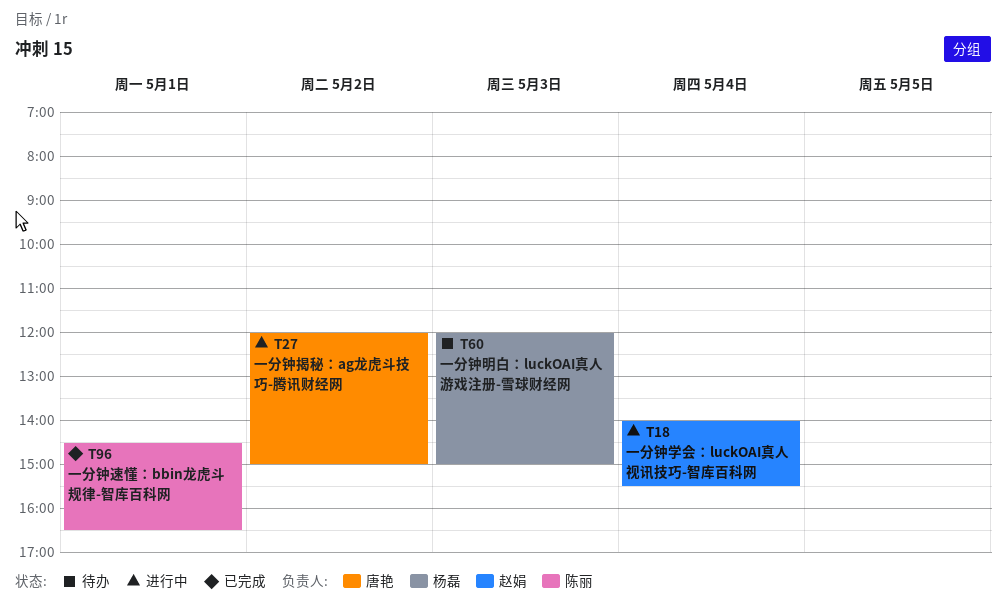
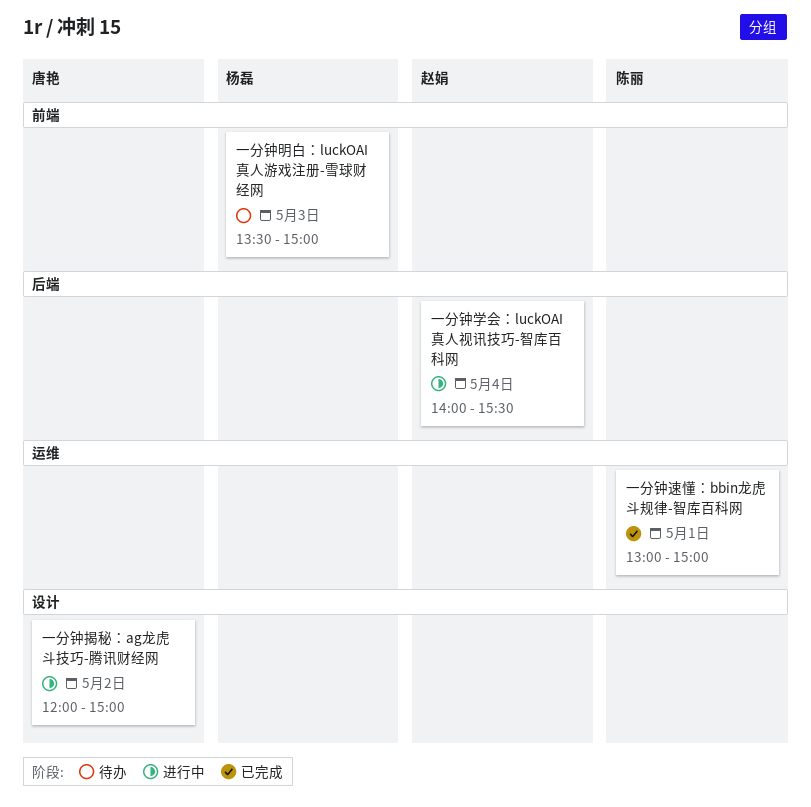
一分钟明白：luckOAI真人游戏注册-雪球财经网, begins: 12:00 -> 13:30
一分钟速懂：bbin龙虎斗规律-智库百科网, begins: 14:30 -> 13:00
一分钟速懂：bbin龙虎斗规律-智库百科网, ends: 16:30 -> 15:00

